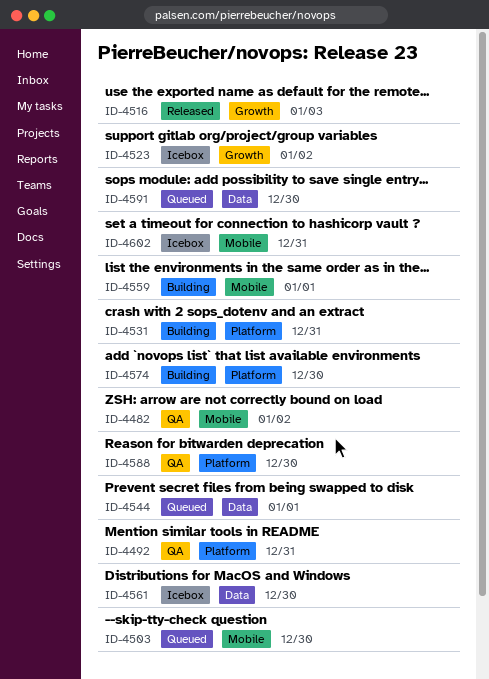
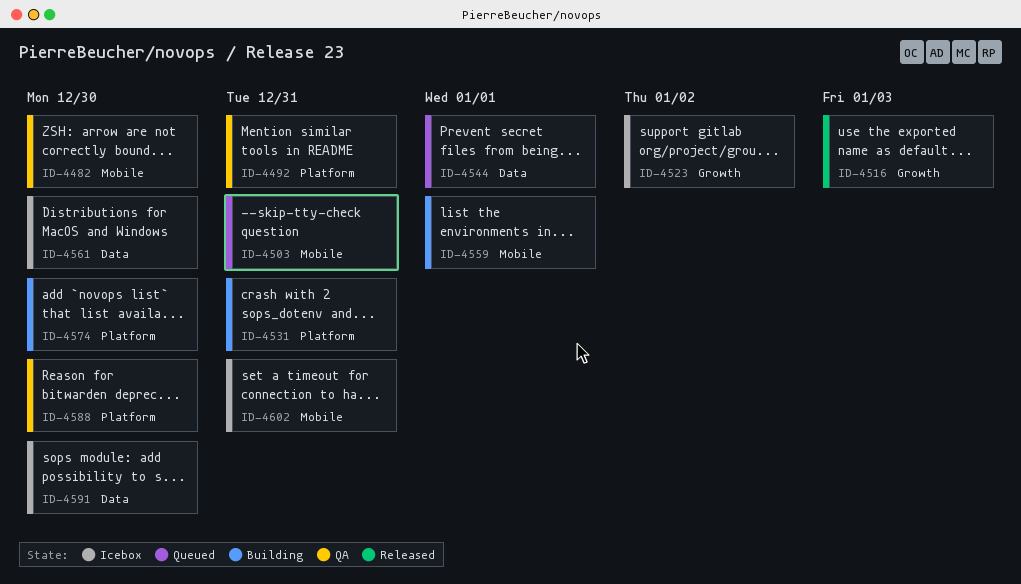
ID-4482, due: Jan 2 -> Dec 30
ID-4503, due: Dec 30 -> Dec 31
ID-4591, status: Queued -> Icebox

